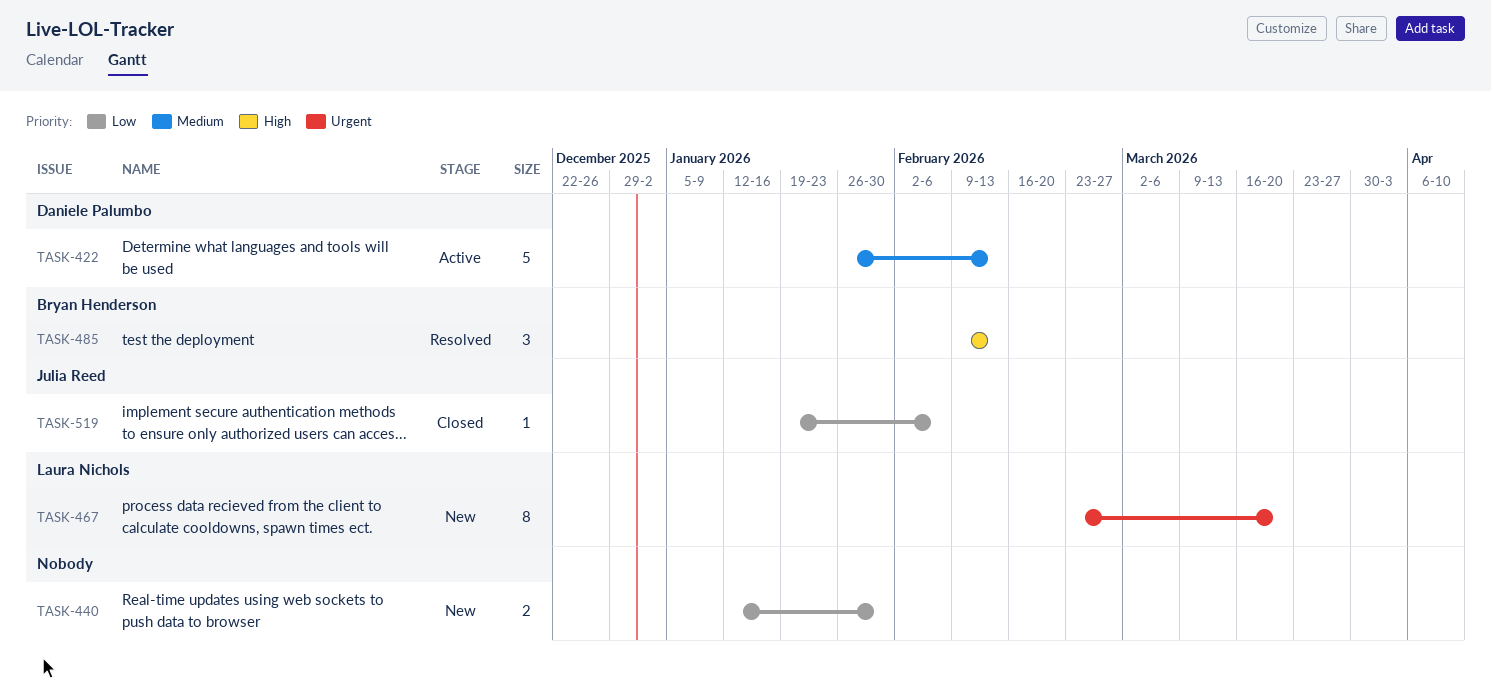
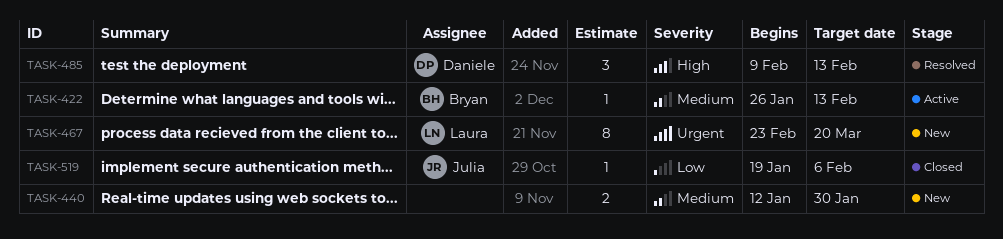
TASK-422, owner: Daniele Palumbo -> Bryan Henderson
TASK-422, estimate: 5 -> 1
TASK-440, priority: Low -> Medium
TASK-485, owner: Bryan Henderson -> Daniele Palumbo

